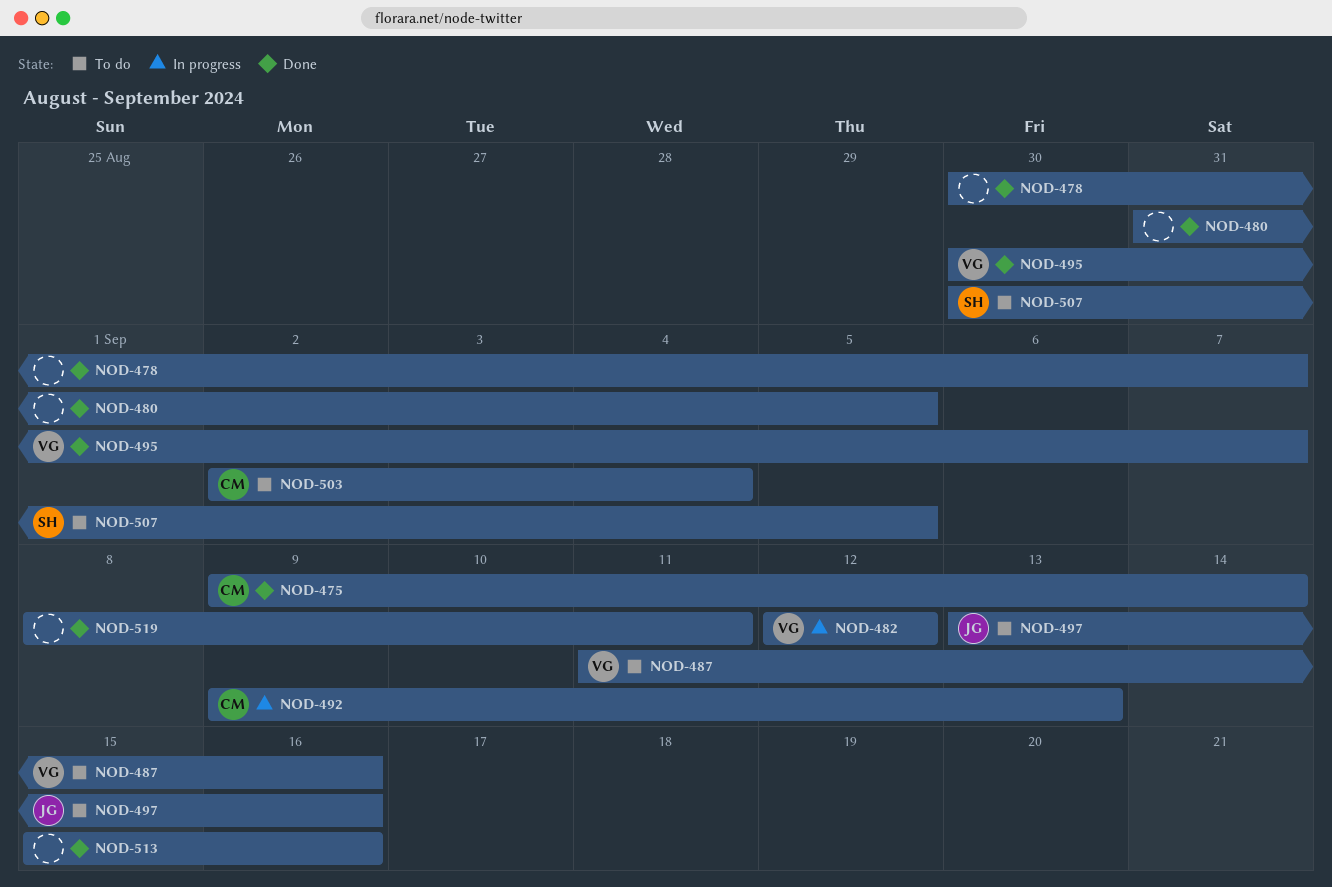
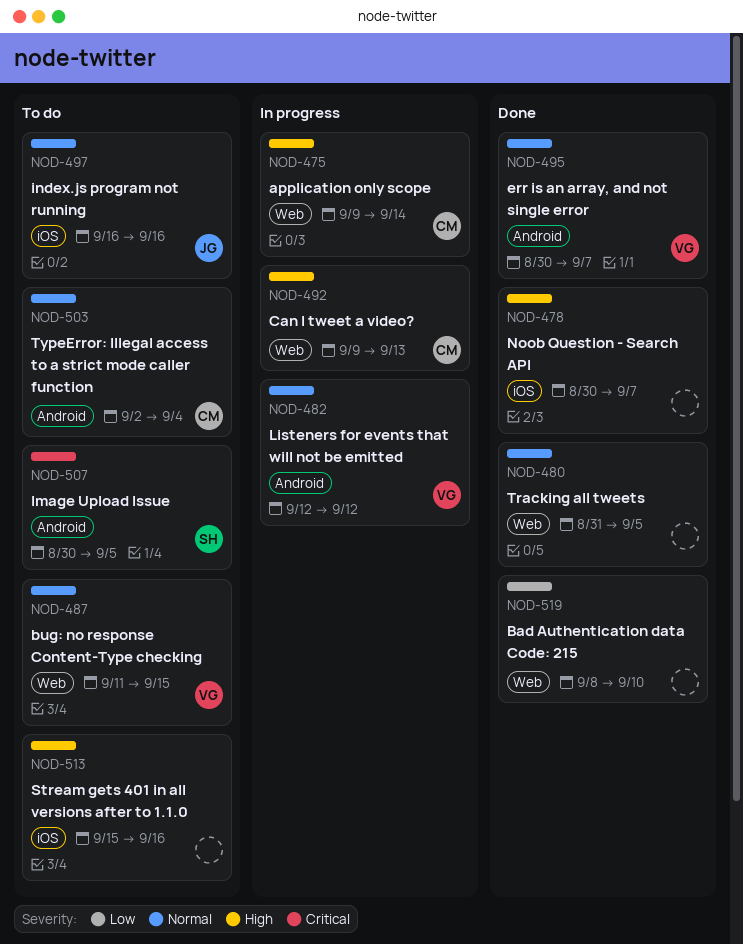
NOD-475, status: Done -> In progress
NOD-487, due: Sep 16 -> Sep 15
NOD-497, start: Sep 13 -> Sep 16
NOD-513, status: Done -> To do
NOD-519, due: Sep 11 -> Sep 10

